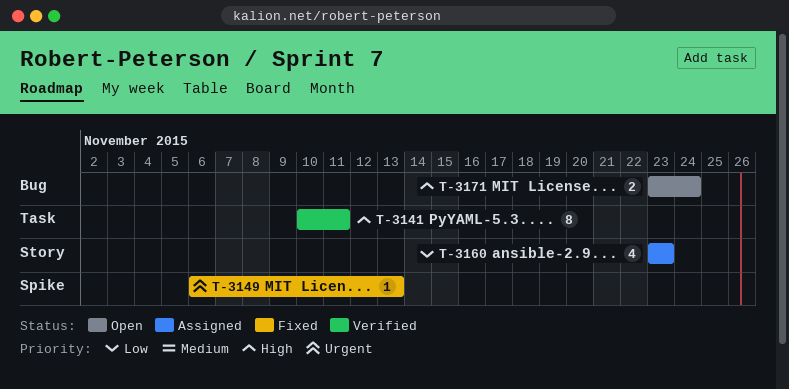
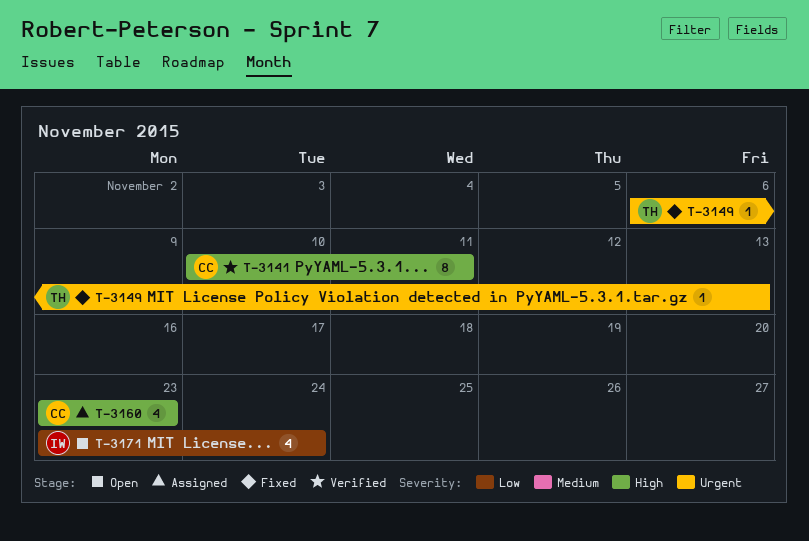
T-3160, priority: Low -> High
T-3171, priority: High -> Low
T-3171, estimate: 2 -> 4

